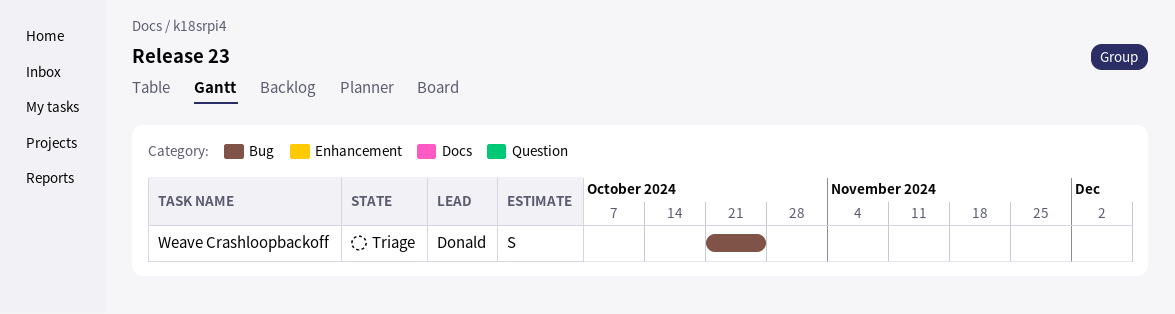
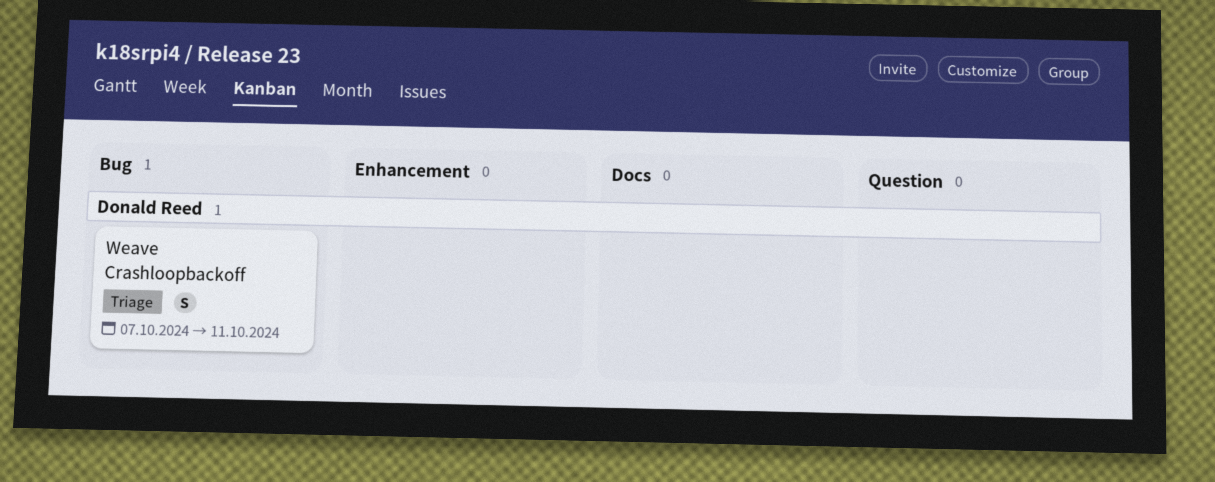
Weave Crashloopbackoff, start: Oct 21 -> Oct 7
Weave Crashloopbackoff, due: Oct 25 -> Oct 11

